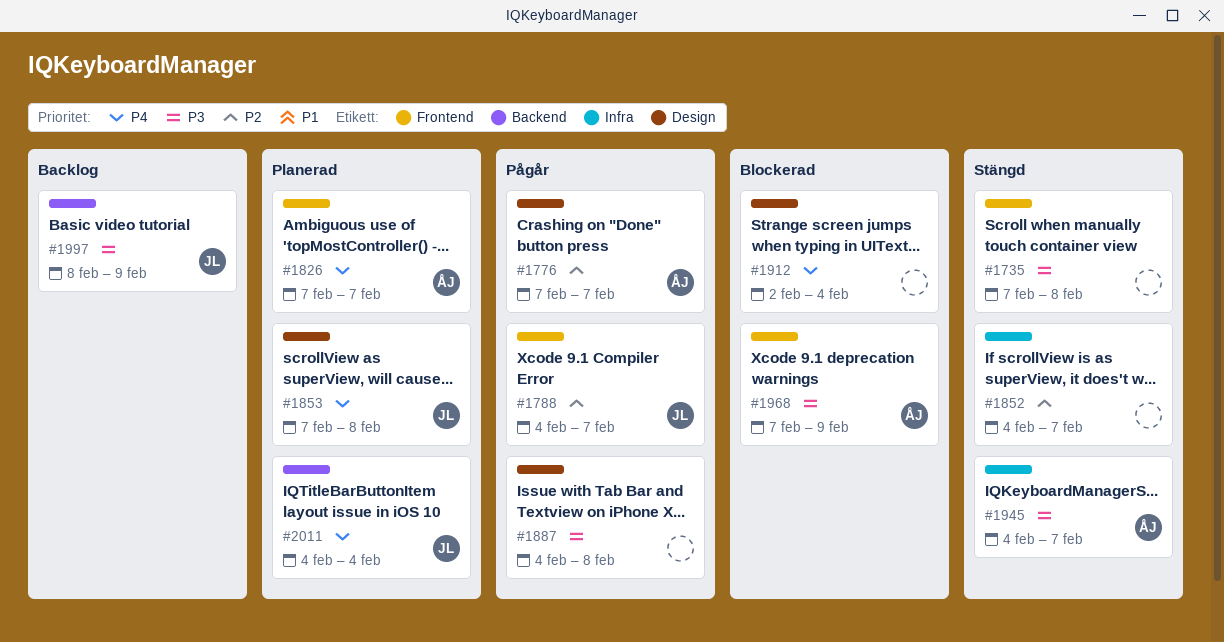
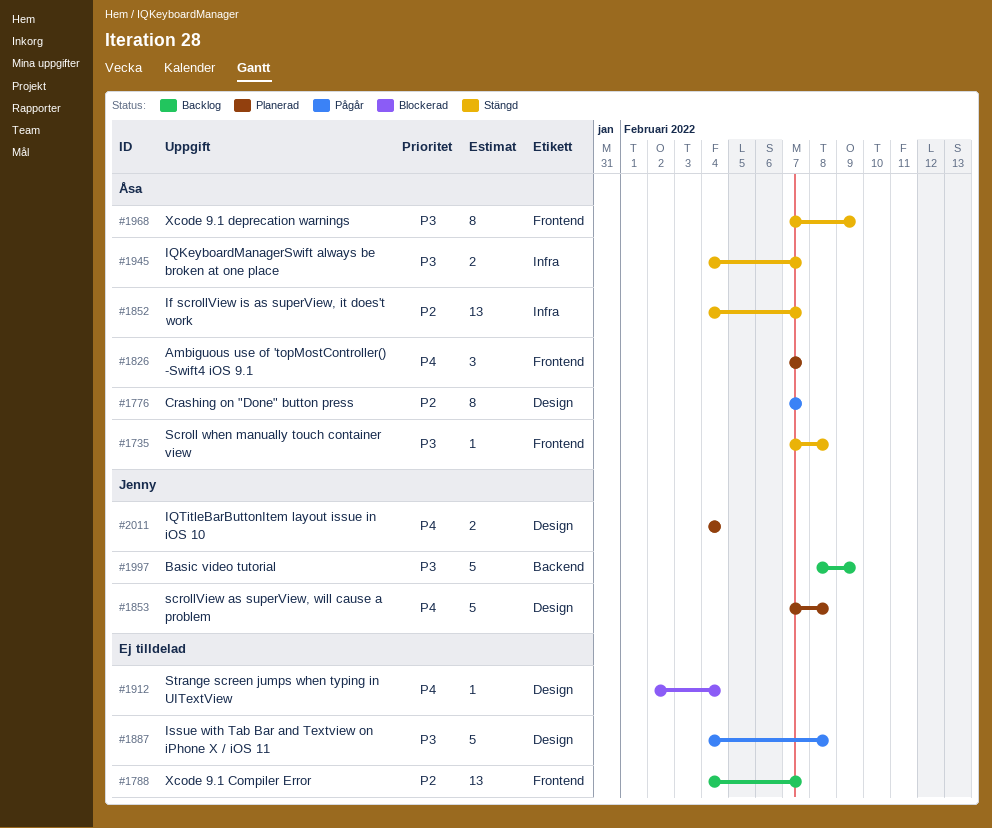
#1735, owner: none -> Åsa
#1788, status: Pågår -> Backlog
#1788, owner: Jenny -> none
#1852, owner: none -> Åsa
#1968, status: Blockerad -> Stängd
#2011, label: Backend -> Design

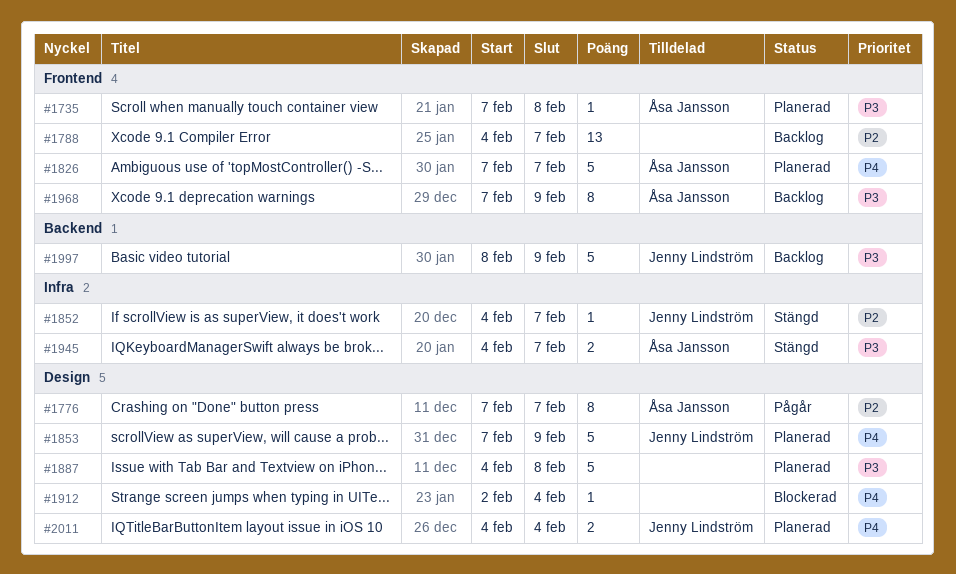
#1735, status: Stängd -> Planerad
#1826, estimate: 3 -> 5
#1852, owner: Åsa Jansson -> Jenny Lindström
#1852, estimate: 13 -> 1
#1853, due: Feb 8 -> Feb 9
#1887, status: Pågår -> Planerad
#1968, status: Stängd -> Backlog

